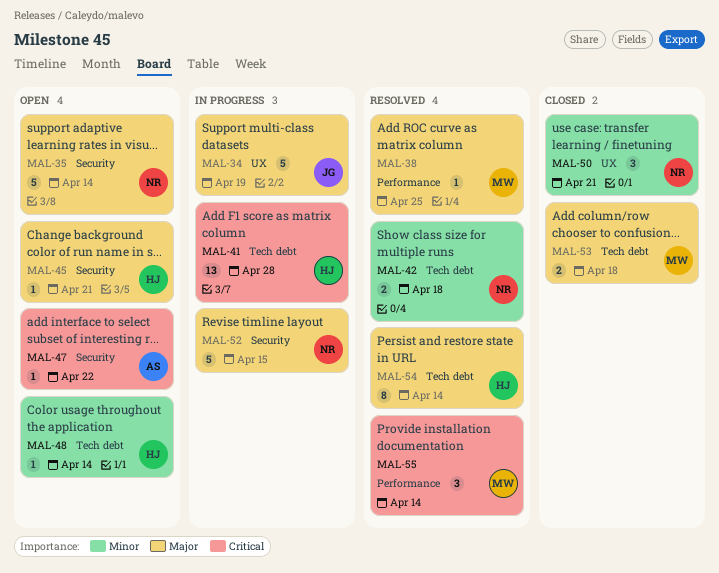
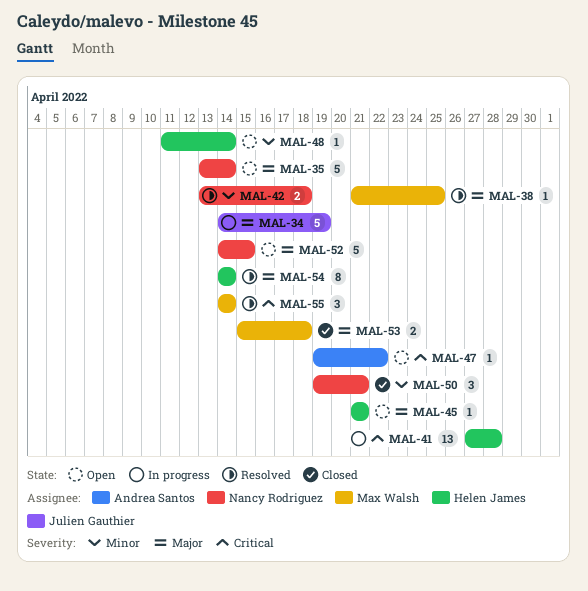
MAL-52, status: In progress -> Open

